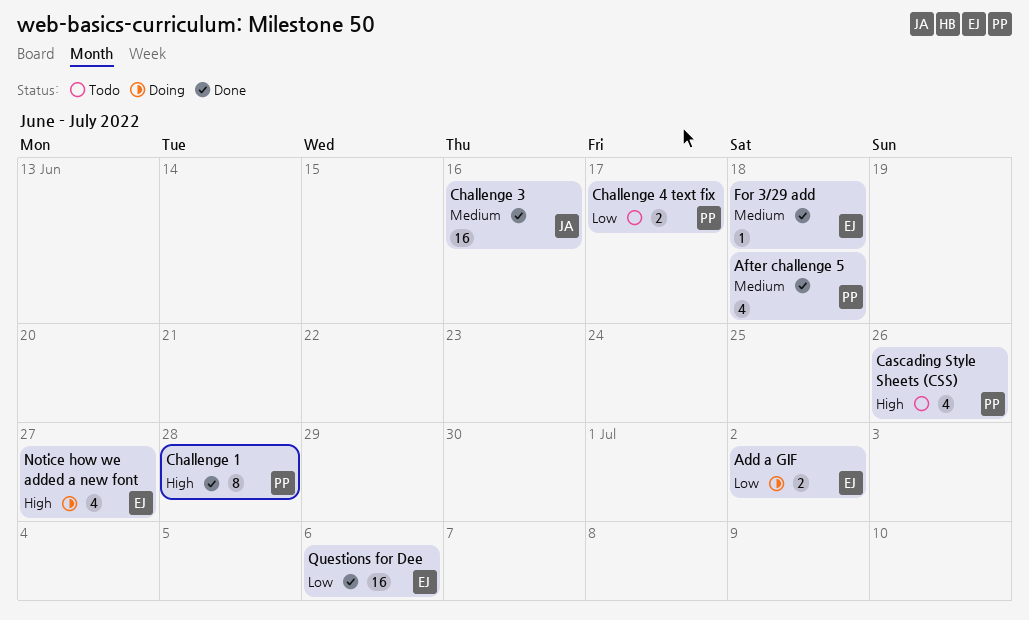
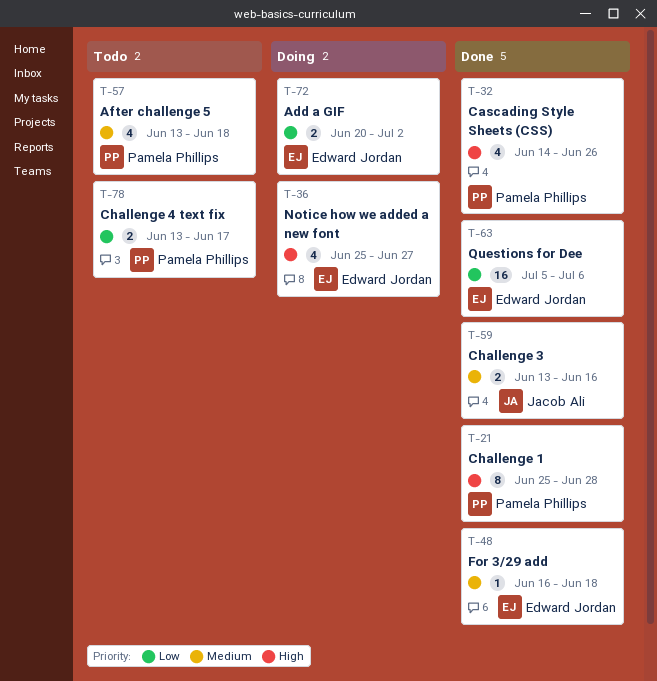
After challenge 5, status: Done -> Todo
Cascading Style Sheets (CSS), status: Todo -> Done
Challenge 3, estimate: 16 -> 2

